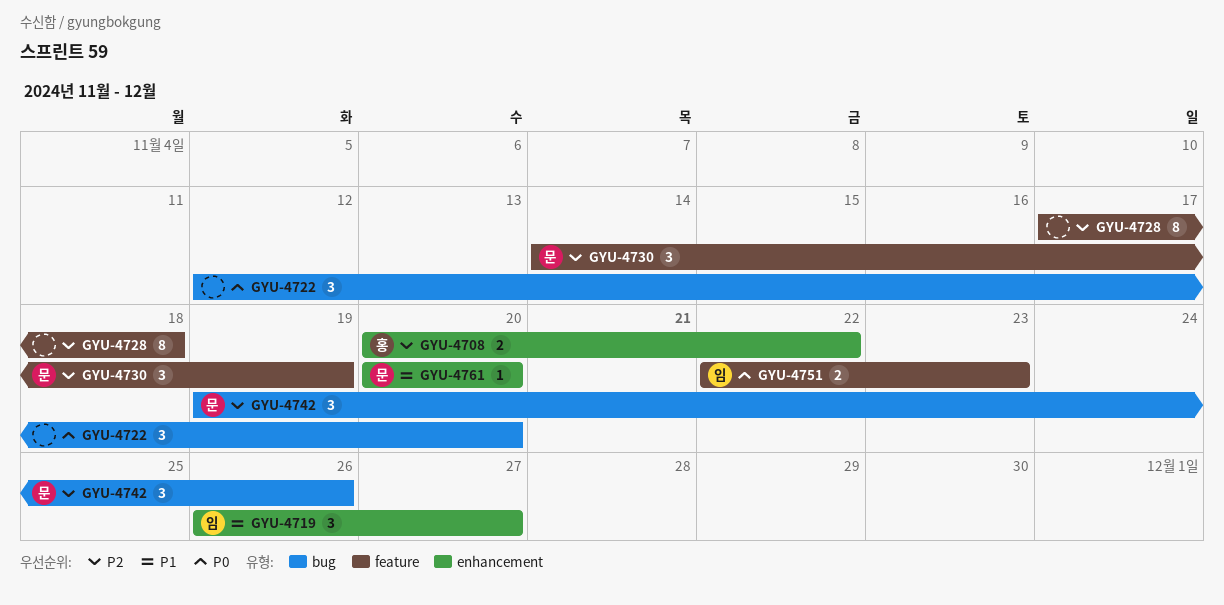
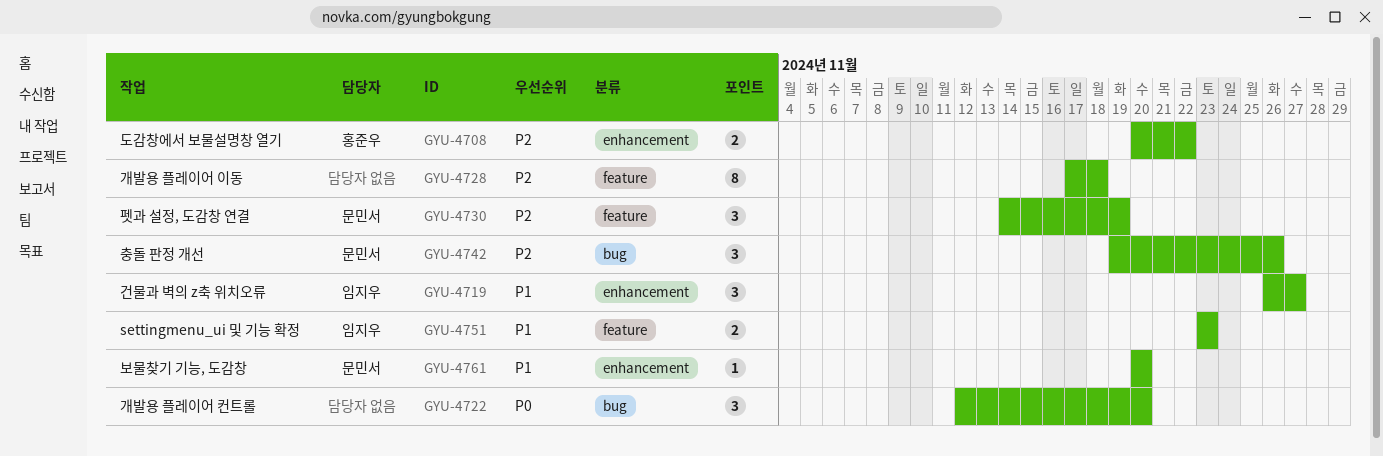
GYU-4751, priority: P0 -> P1
GYU-4751, start: Nov 22 -> Nov 23

